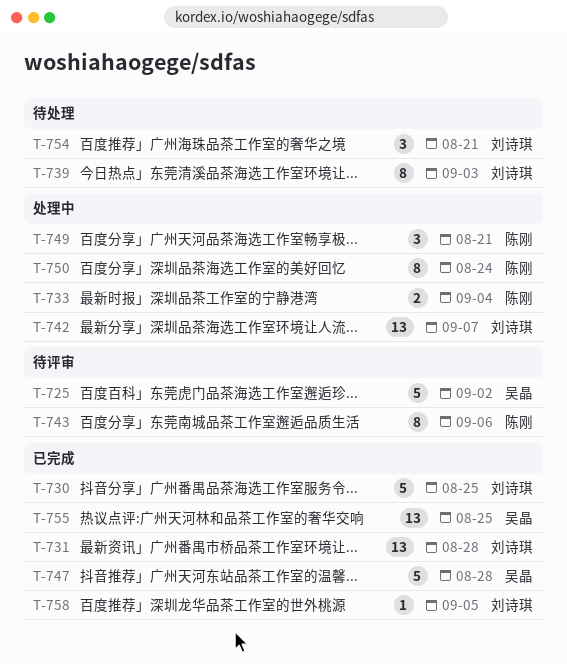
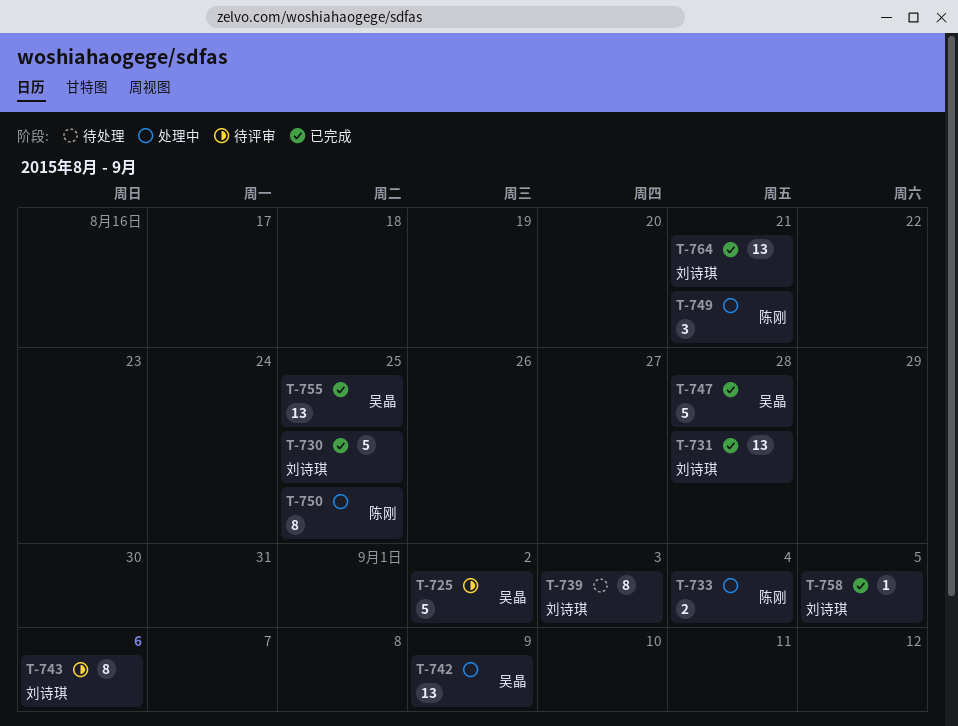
T-742, owner: 刘诗琪 -> 吴晶
T-742, due: Sep 7 -> Sep 9
T-743, owner: 陈刚 -> 刘诗琪
T-750, due: Aug 24 -> Aug 25
T-754: present -> none
T-764: none -> present

